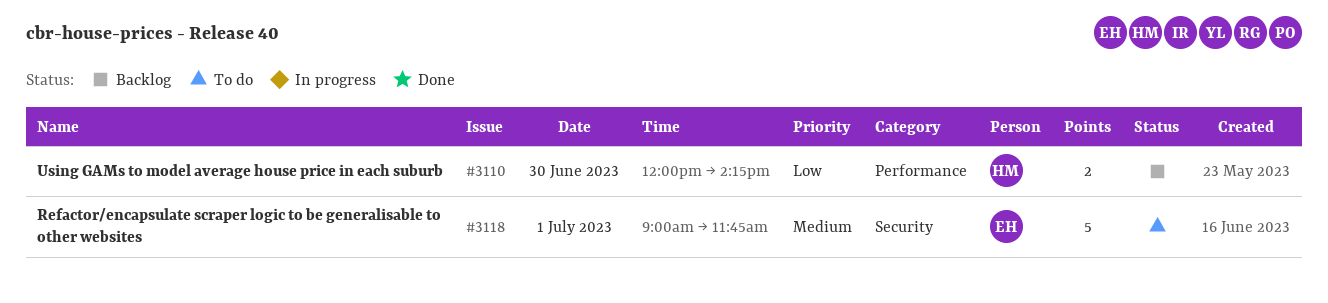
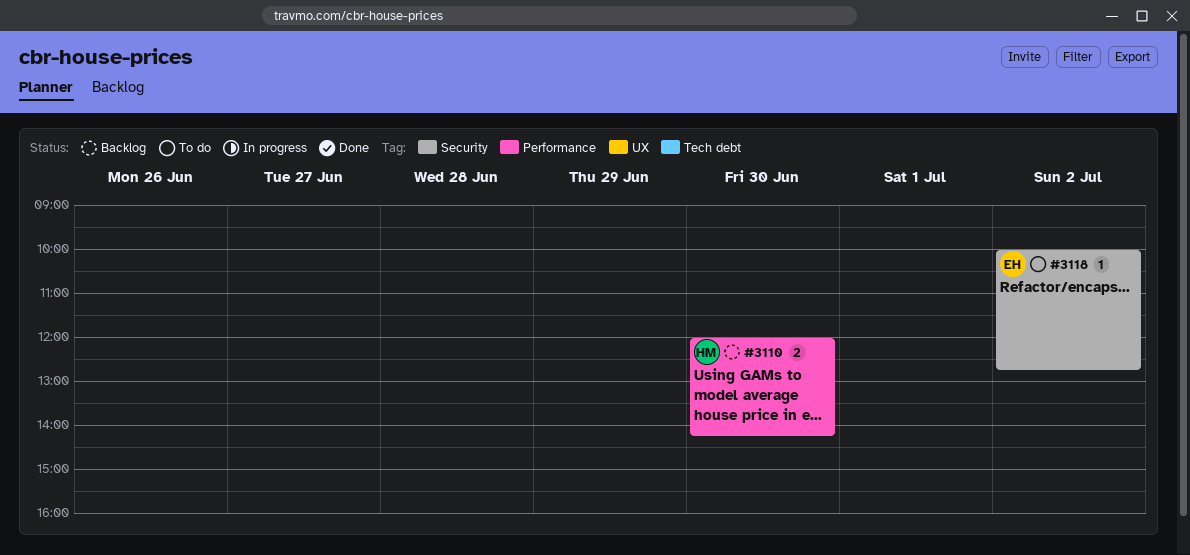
#3118, estimate: 5 -> 1
#3118, day: Jul 1 -> Jul 2
#3118, begins: 09:00 -> 10:00
#3118, ends: 11:45 -> 12:45

